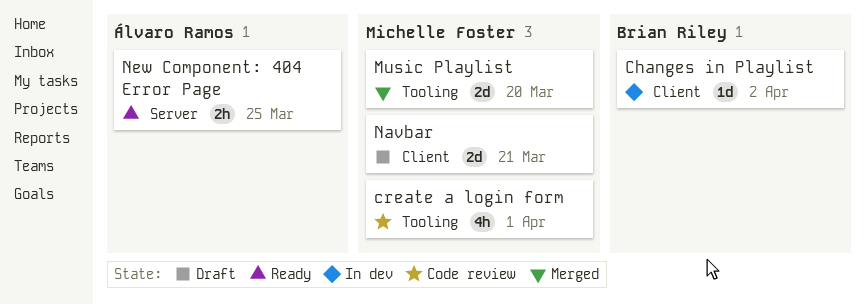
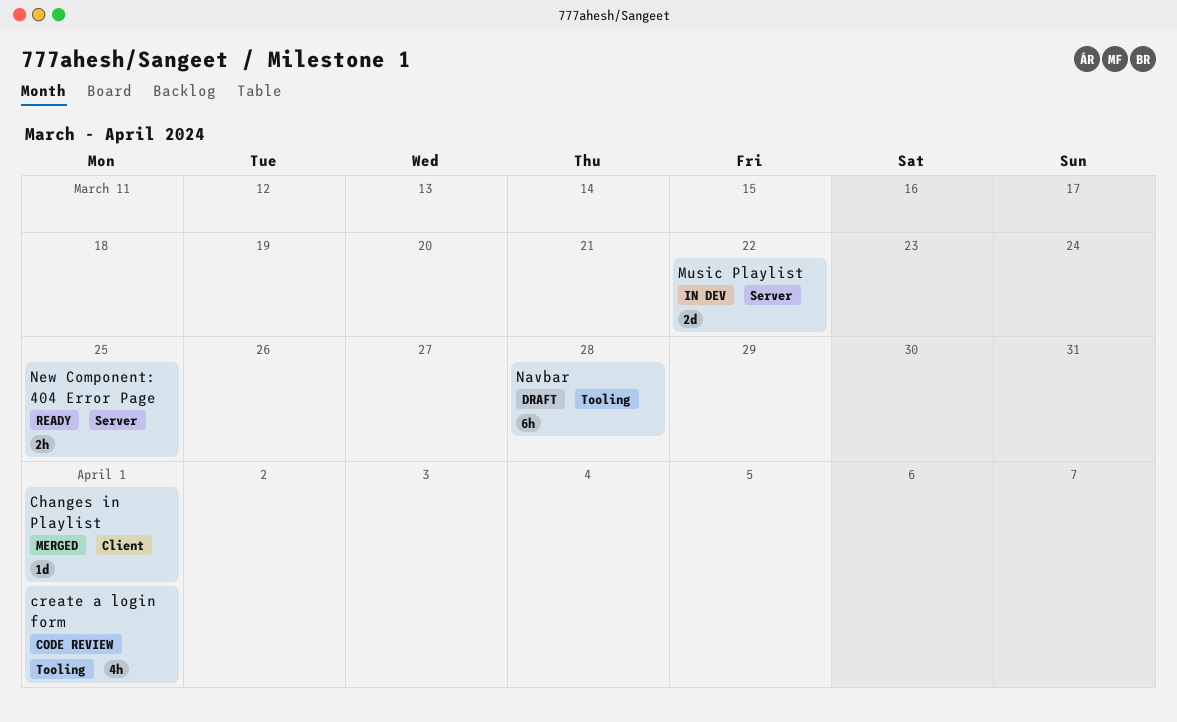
Changes in Playlist, status: In dev -> Merged
Changes in Playlist, due: Apr 2 -> Apr 1
Music Playlist, status: Merged -> In dev
Music Playlist, label: Tooling -> Server
Music Playlist, due: Mar 20 -> Mar 22
Navbar, label: Client -> Tooling
Navbar, estimate: 2d -> 6h
Navbar, due: Mar 21 -> Mar 28

